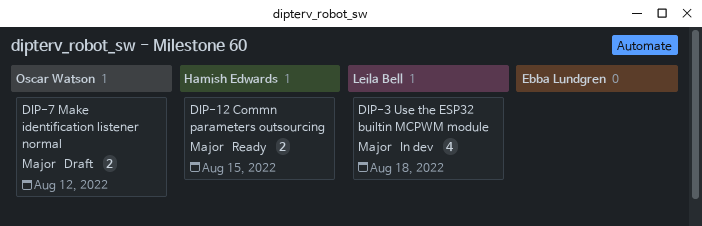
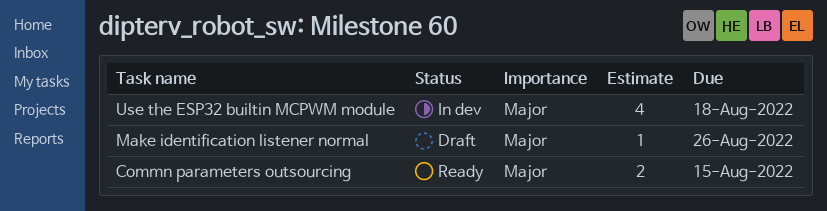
Make identification listener normal, estimate: 2 -> 1
Make identification listener normal, due: Aug 12 -> Aug 26

